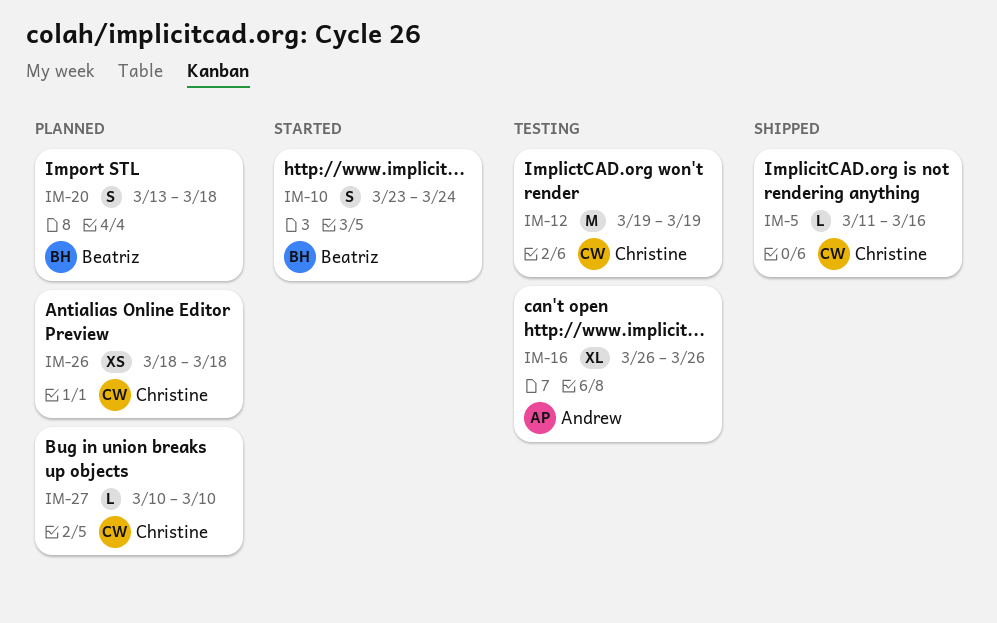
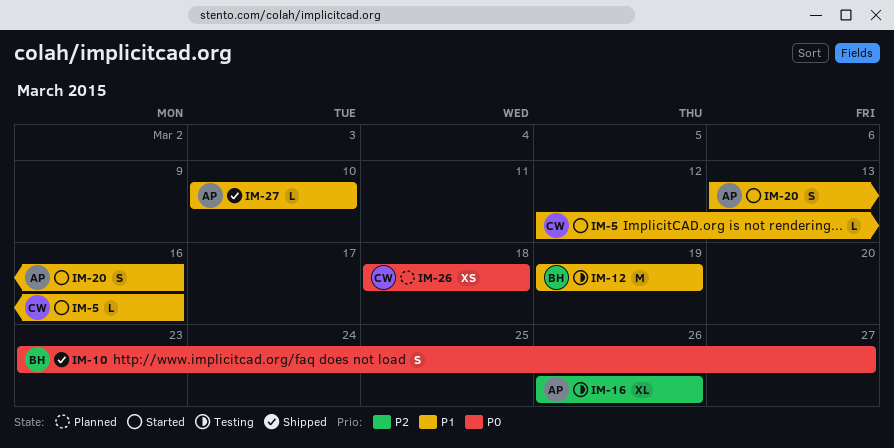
IM-5, status: Shipped -> Started
IM-5, start: Mar 11 -> Mar 12
IM-10, status: Started -> Shipped
IM-10, due: Mar 24 -> Mar 27
IM-12, owner: Christine -> Beatriz
IM-20, status: Planned -> Started
IM-20, owner: Beatriz -> Andrew
IM-20, due: Mar 18 -> Mar 16
IM-27, status: Planned -> Shipped
IM-27, owner: Christine -> Andrew

